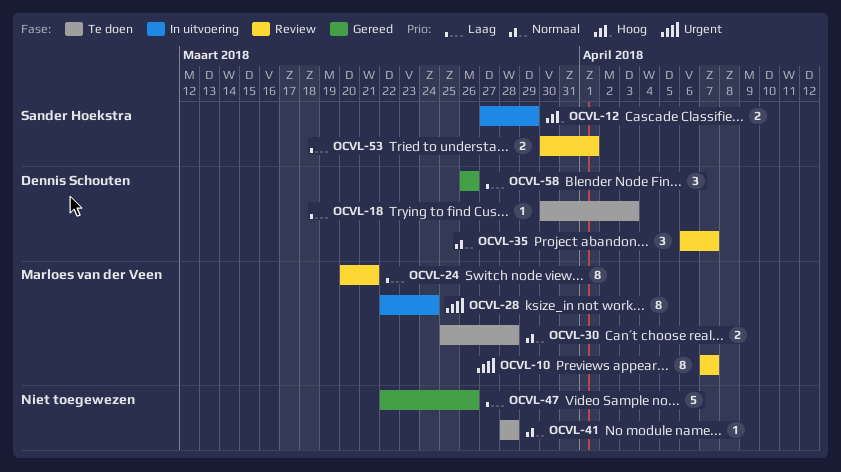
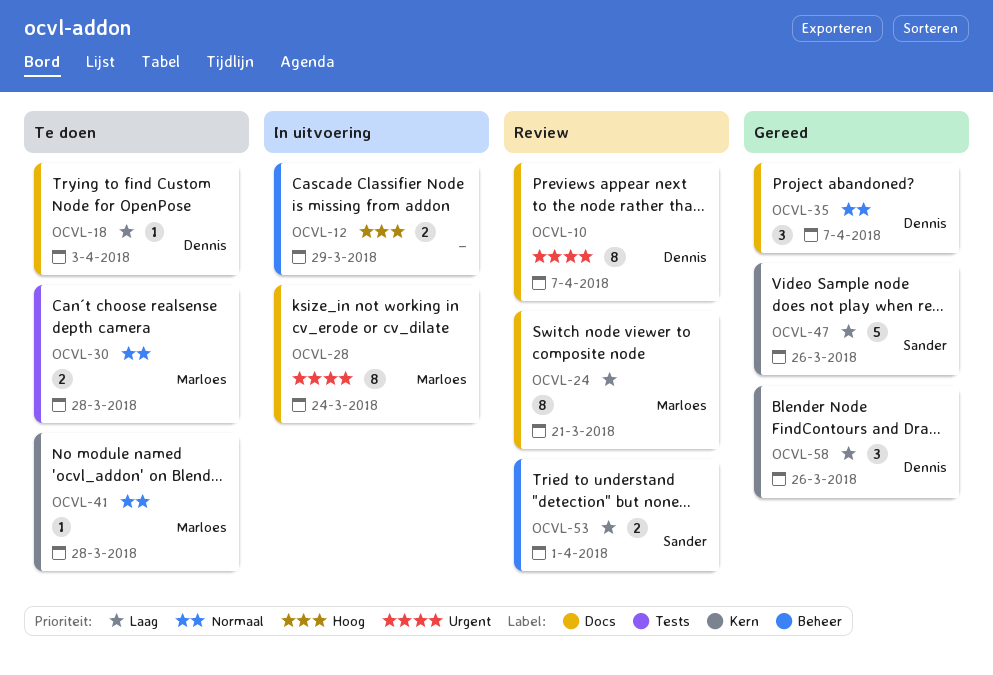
OCVL-10, owner: Marloes van der Veen -> Dennis Schouten
OCVL-12, owner: Sander Hoekstra -> none
OCVL-35, status: Review -> Gereed
OCVL-41, owner: none -> Marloes van der Veen
OCVL-47, owner: none -> Sander Hoekstra

